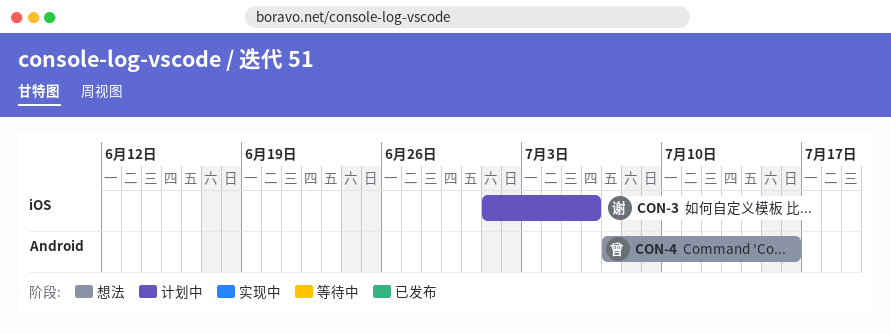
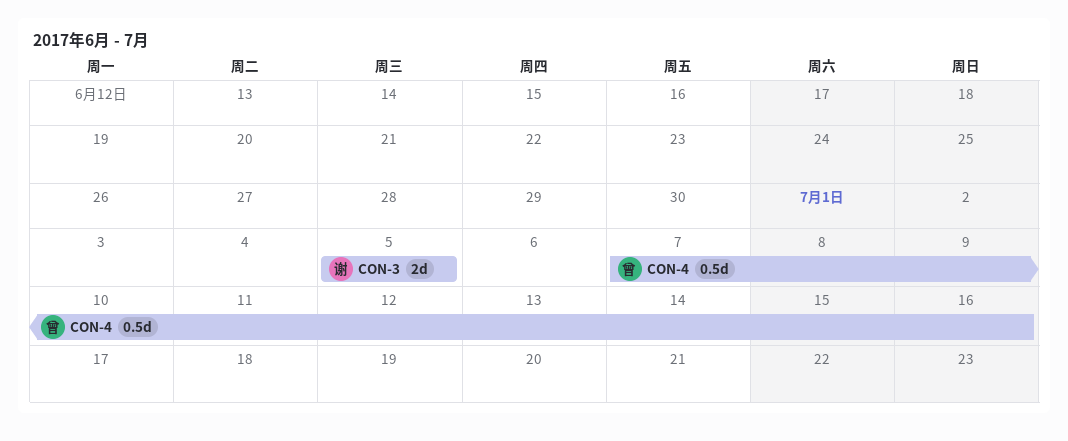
CON-3, start: Jul 1 -> Jul 5
CON-3, due: Jul 6 -> Jul 5

